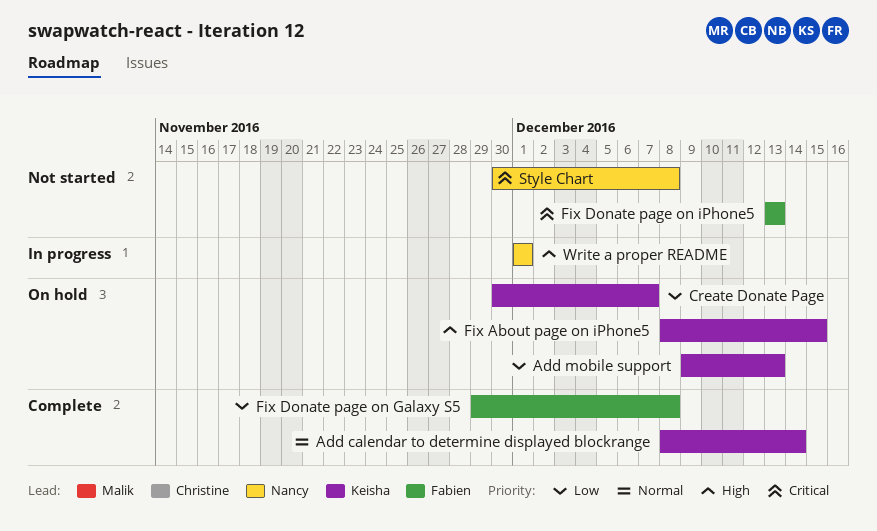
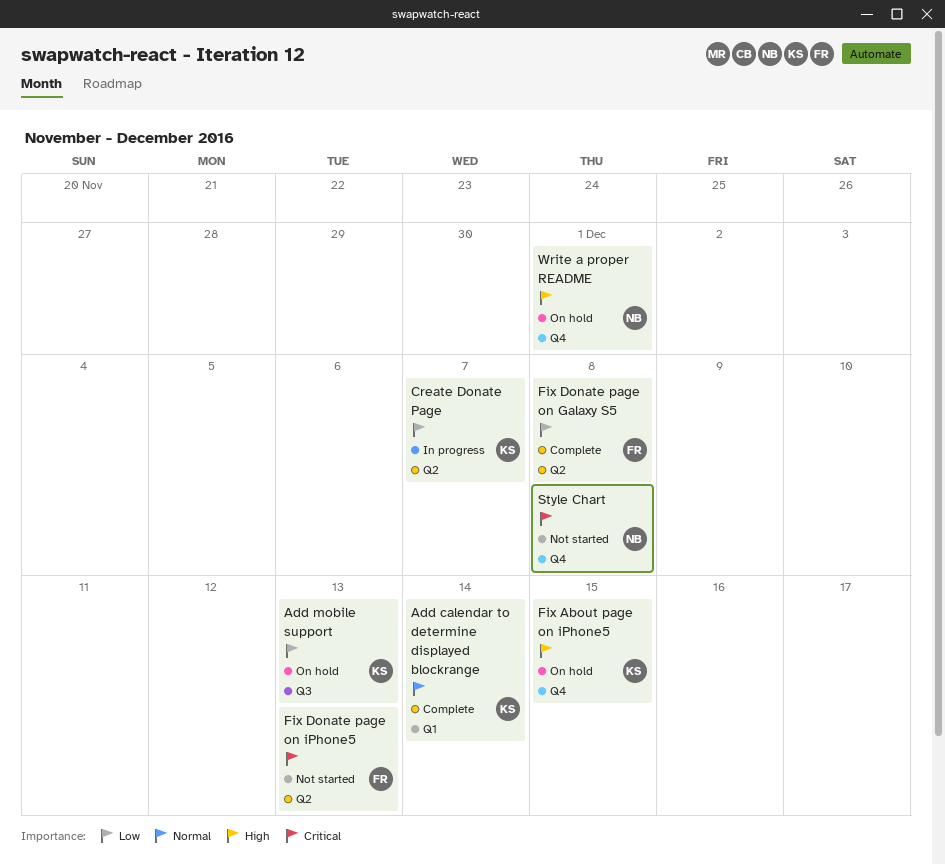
Create Donate Page, status: On hold -> In progress
Write a proper README, status: In progress -> On hold

